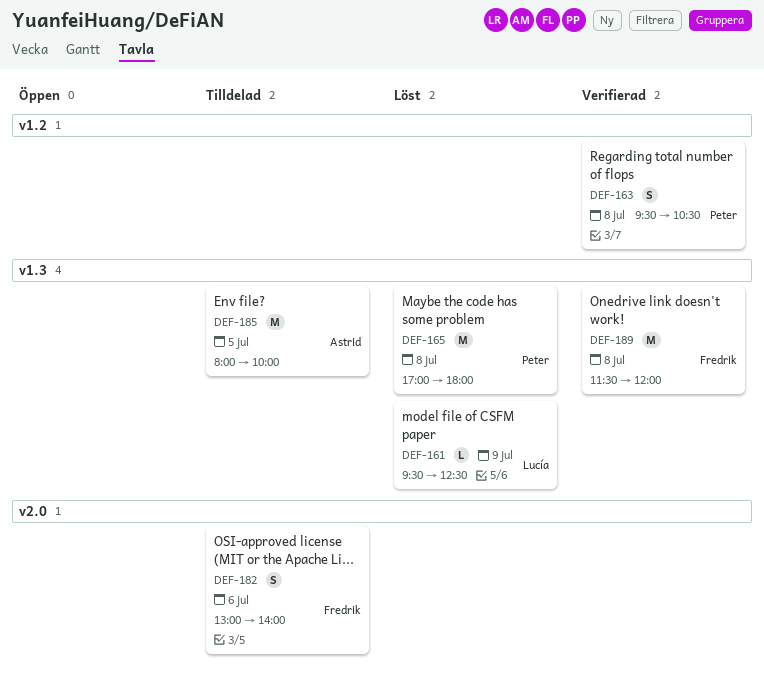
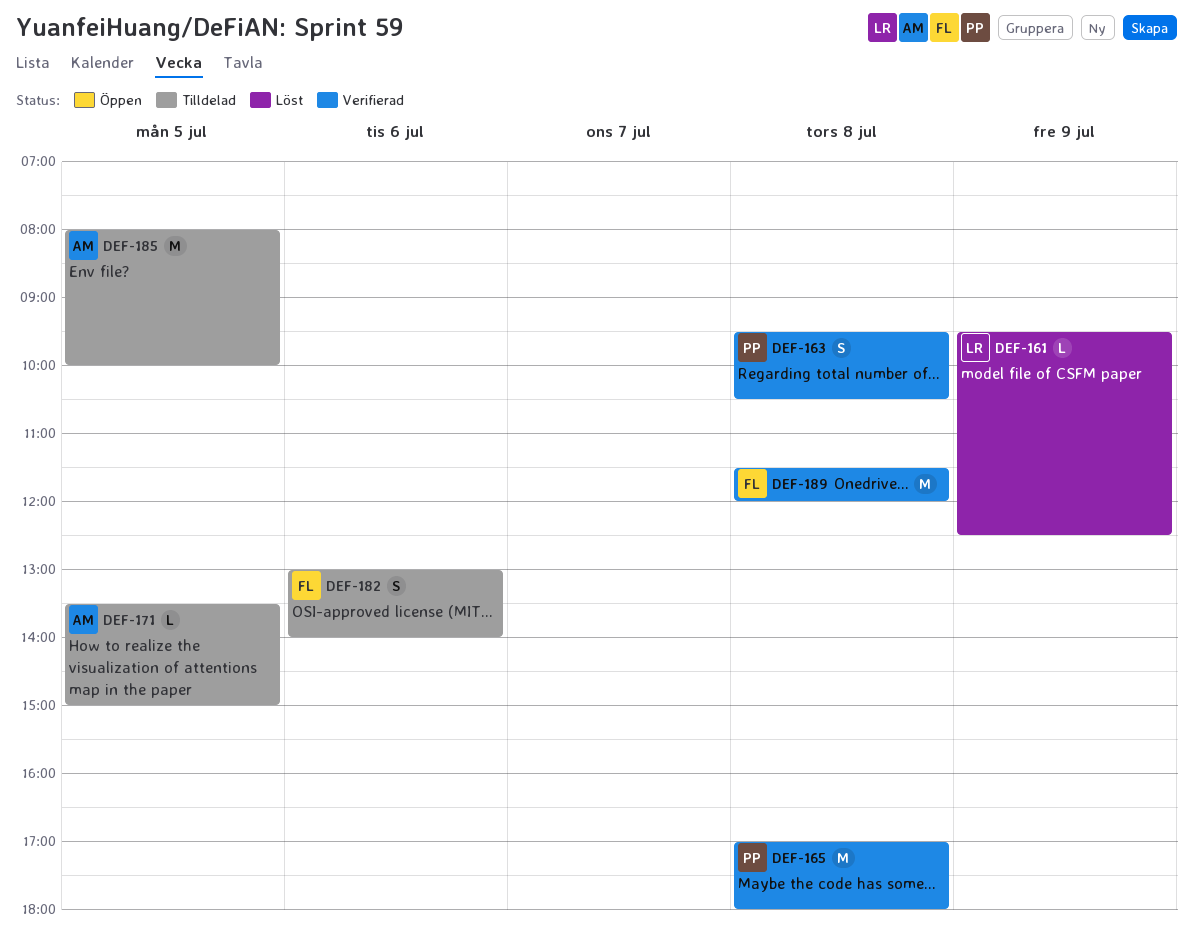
DEF-165, status: Löst -> Verifierad
DEF-171: none -> present

